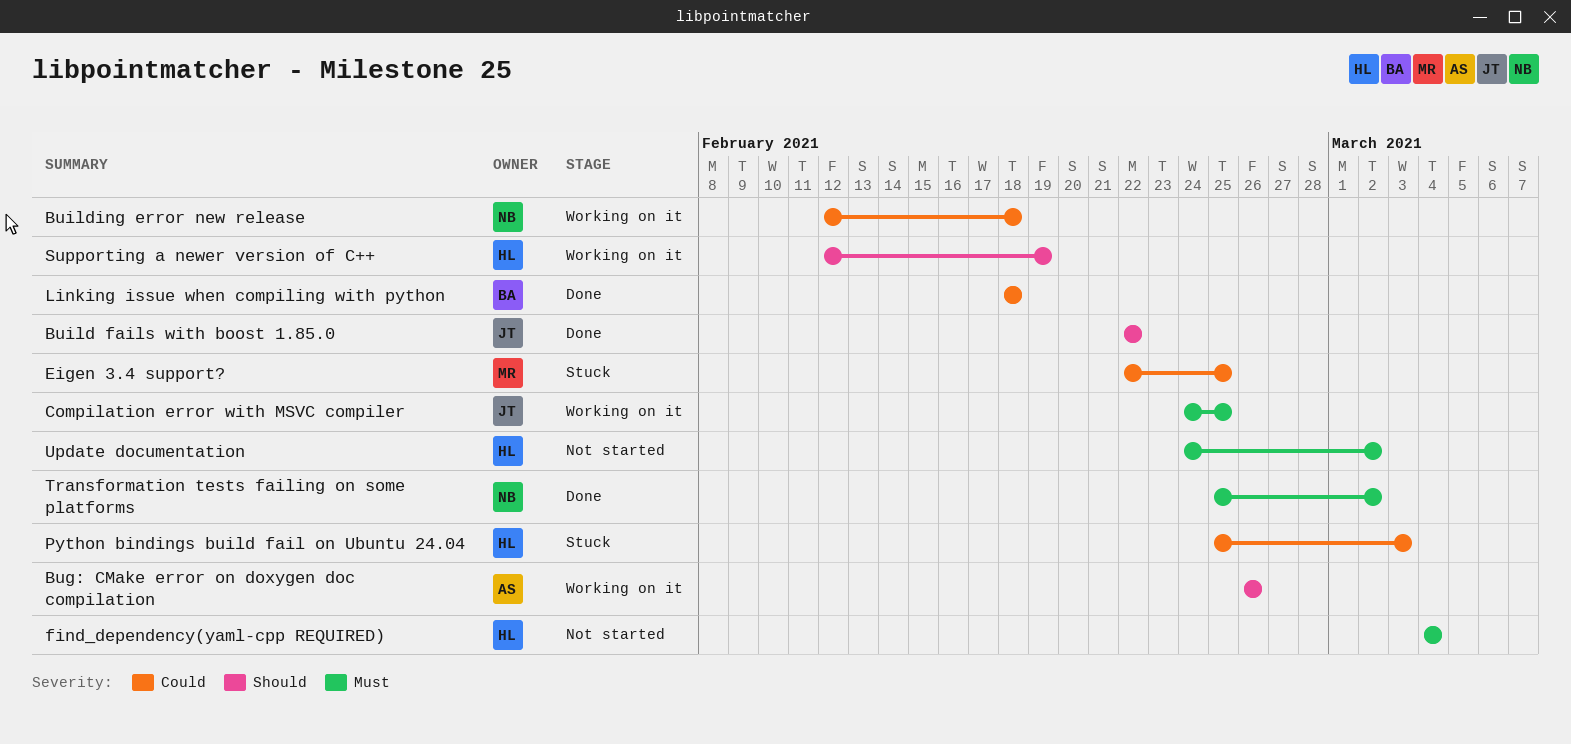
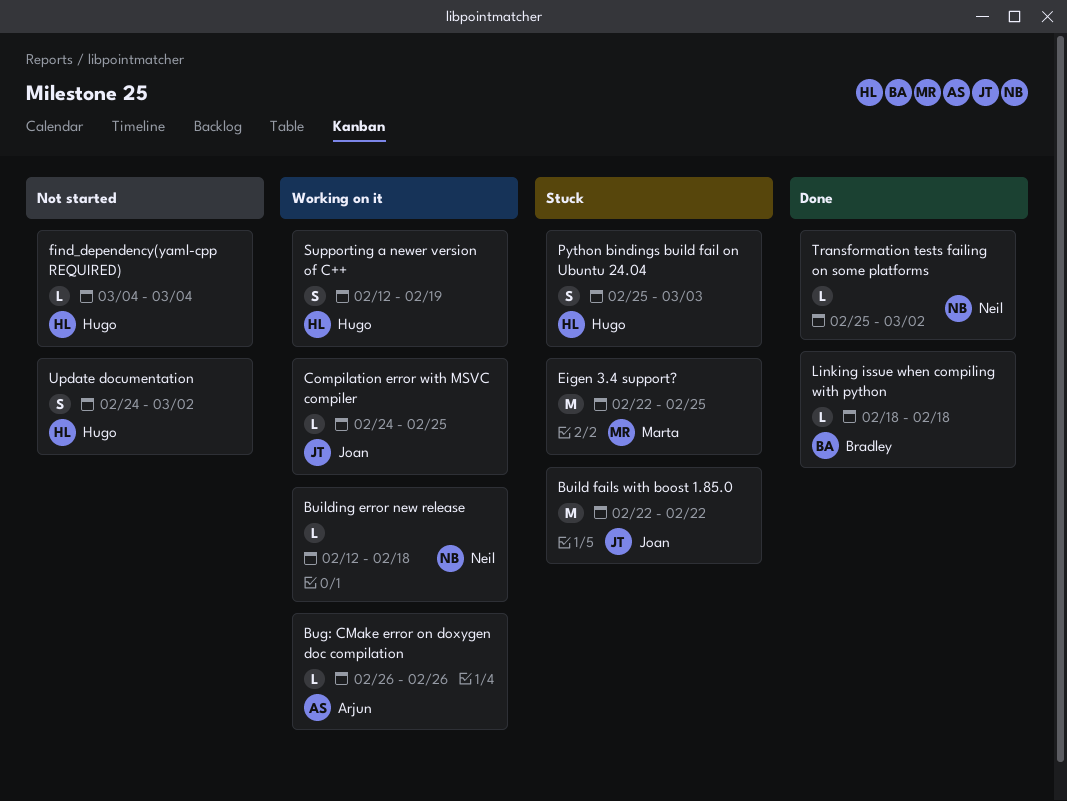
Build fails with boost 1.85.0, status: Done -> Stuck

